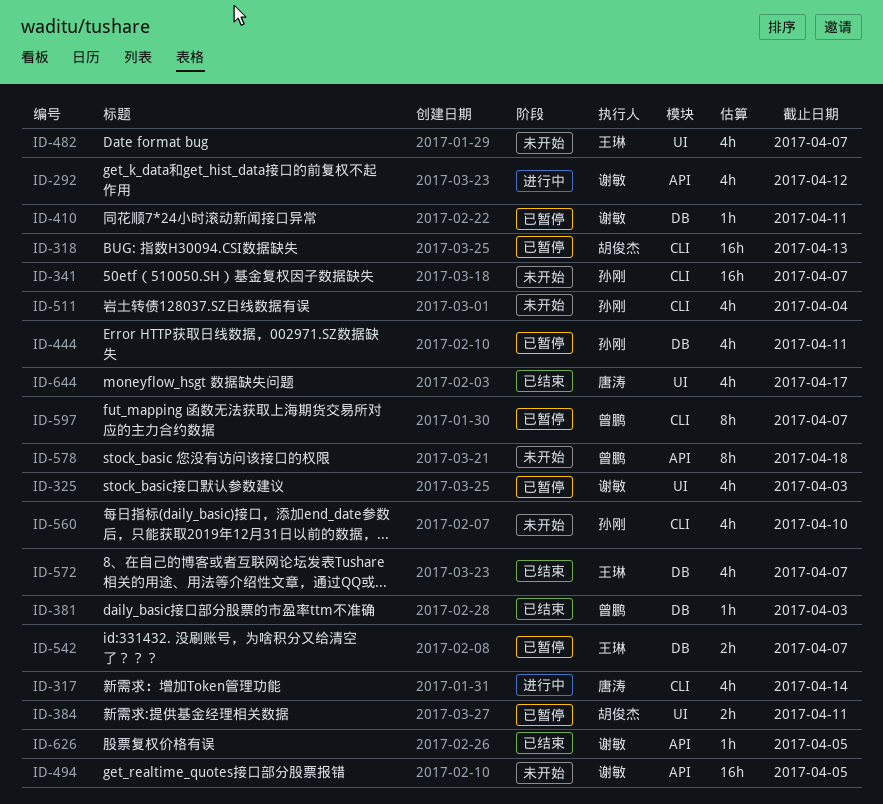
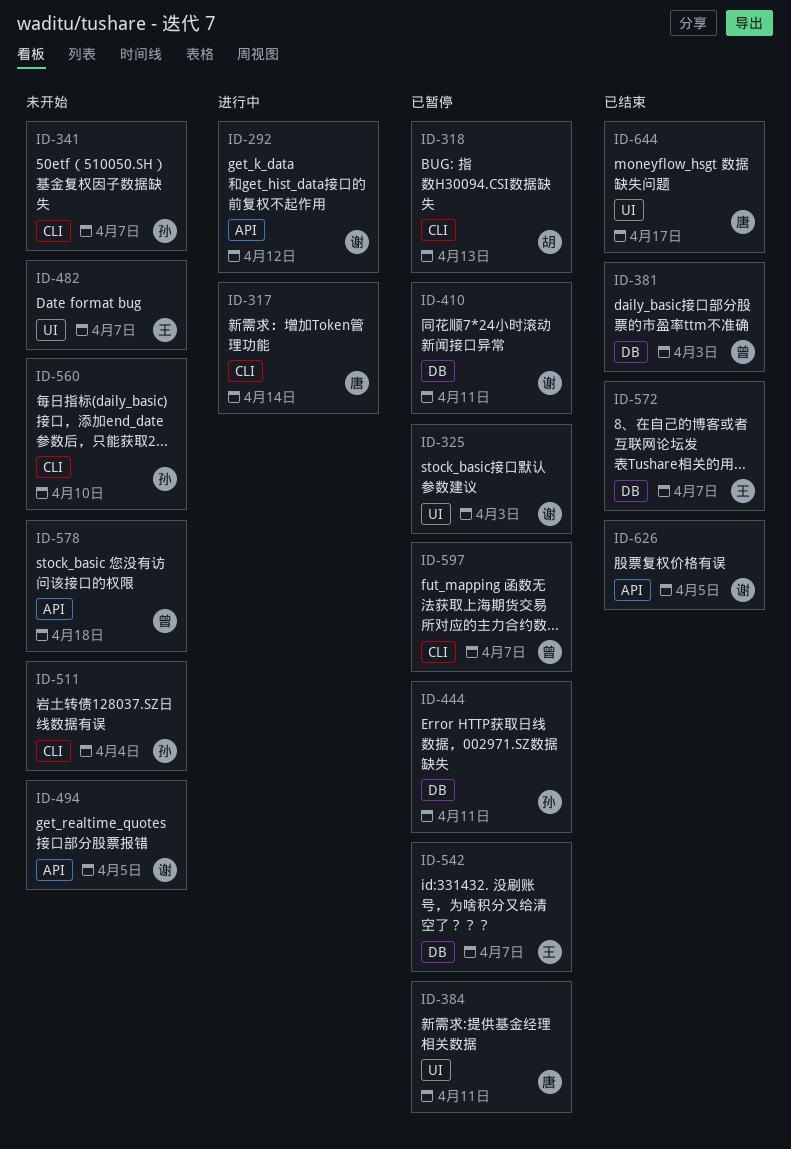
ID-384, owner: 胡俊杰 -> 唐涛

